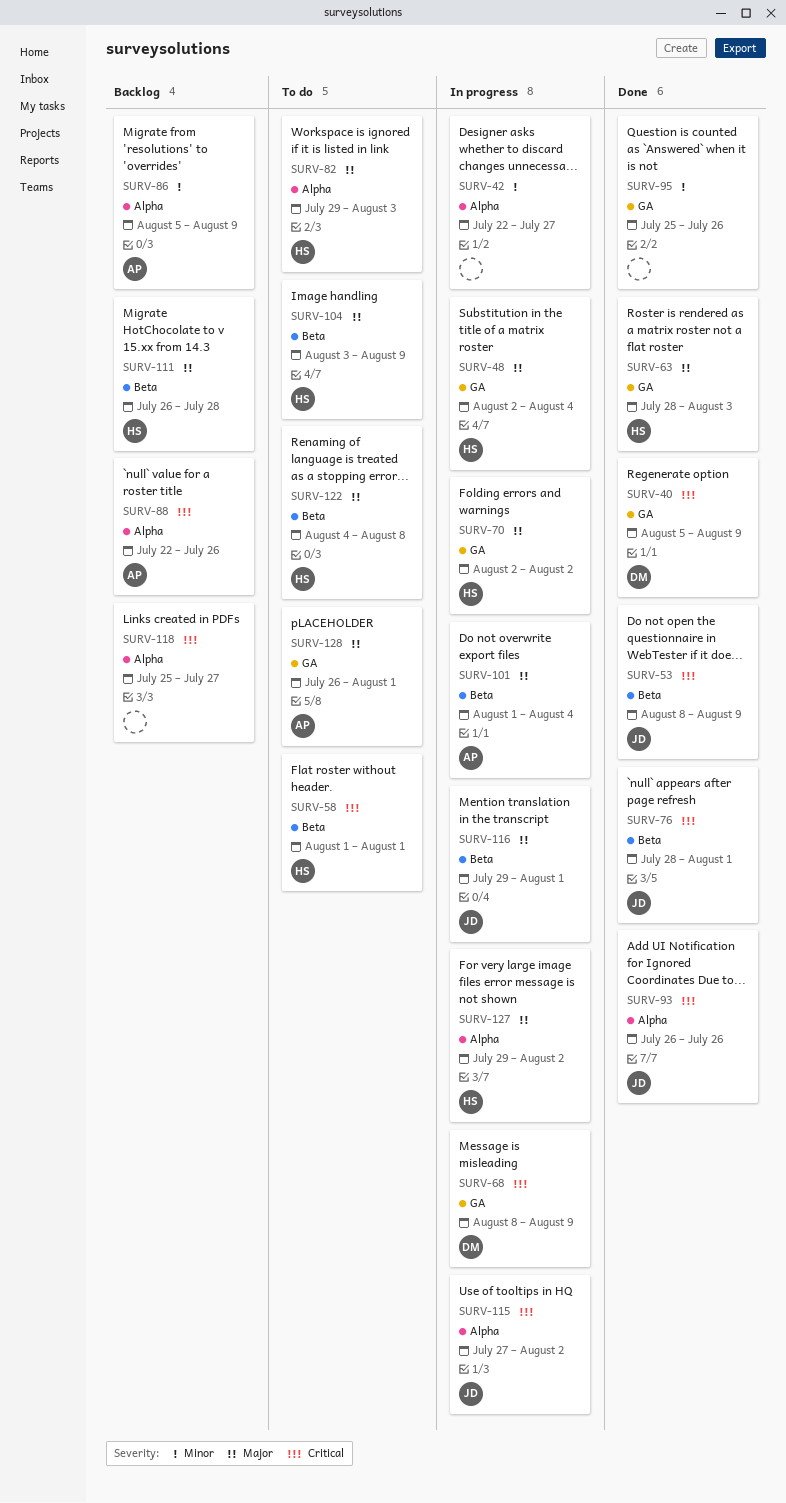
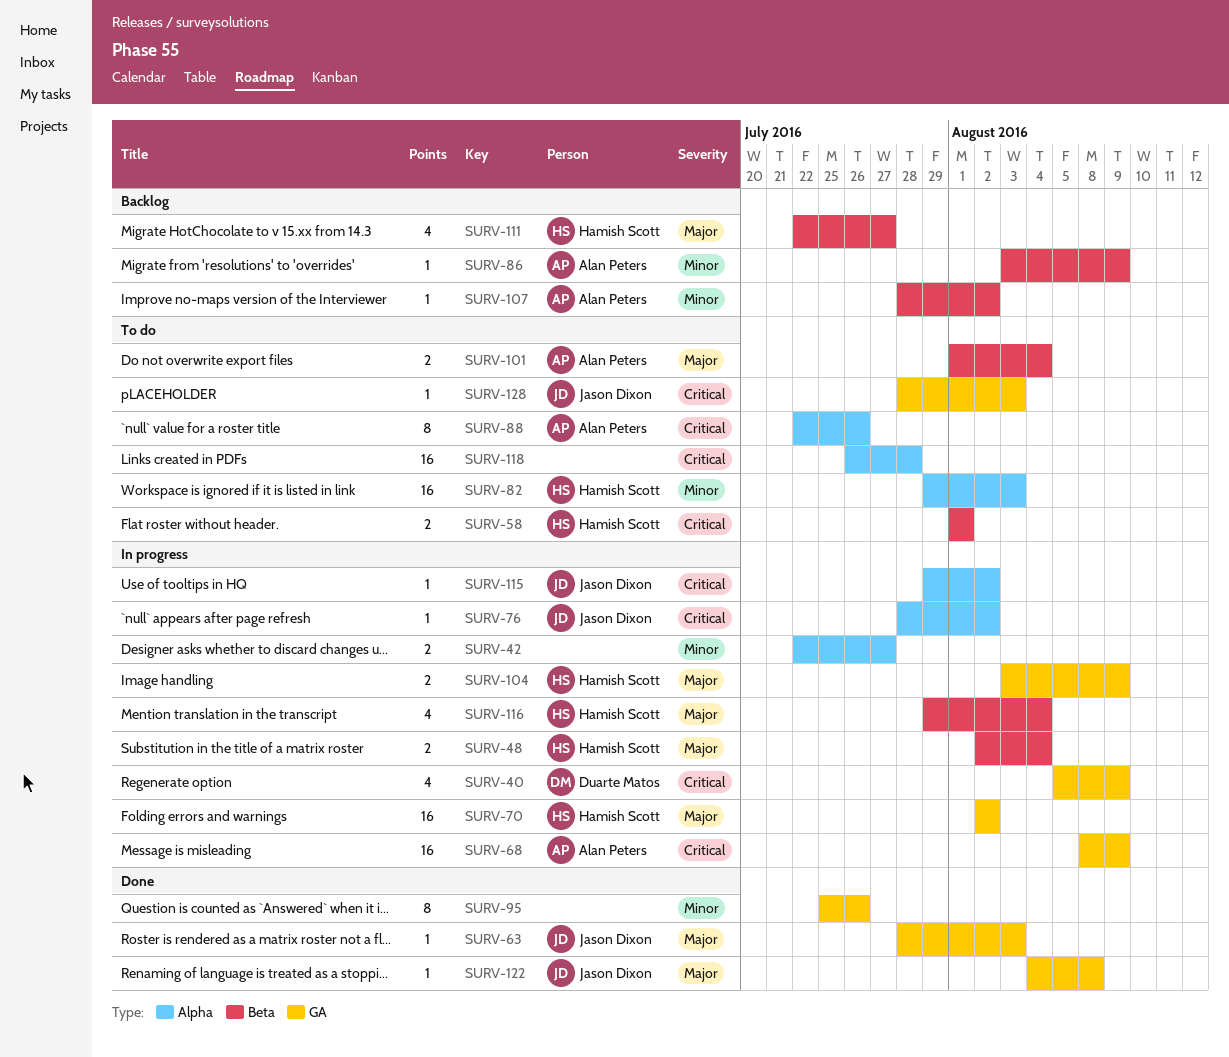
SURV-40, status: Done -> In progress
SURV-48, label: GA -> Beta
SURV-53: present -> none
SURV-63, owner: Hamish Scott -> Jason Dixon
SURV-68, owner: Duarte Matos -> Alan Peters
SURV-76, status: Done -> In progress
SURV-76, label: Beta -> Alpha
SURV-76, due: Aug 1 -> Aug 2
SURV-82, priority: Major -> Minor
SURV-86, label: Alpha -> Beta
SURV-86, start: Aug 5 -> Aug 3
SURV-88, status: Backlog -> To do
SURV-93: present -> none
SURV-101, status: In progress -> To do
SURV-104, status: To do -> In progress
SURV-104, label: Beta -> GA
SURV-107: none -> present
SURV-111, start: Jul 26 -> Jul 22
SURV-111, due: Jul 28 -> Jul 27
SURV-115, start: Jul 27 -> Jul 29
SURV-116, owner: Jason Dixon -> Hamish Scott
SURV-116, due: Aug 1 -> Aug 4
SURV-118, status: Backlog -> To do
SURV-118, start: Jul 25 -> Jul 26
SURV-118, due: Jul 27 -> Jul 28
SURV-122, status: To do -> Done
SURV-122, owner: Hamish Scott -> Jason Dixon
SURV-122, label: Beta -> GA
SURV-127: present -> none
SURV-128, owner: Alan Peters -> Jason Dixon
SURV-128, priority: Major -> Critical
SURV-128, start: Jul 26 -> Jul 28
SURV-128, due: Aug 1 -> Aug 3

